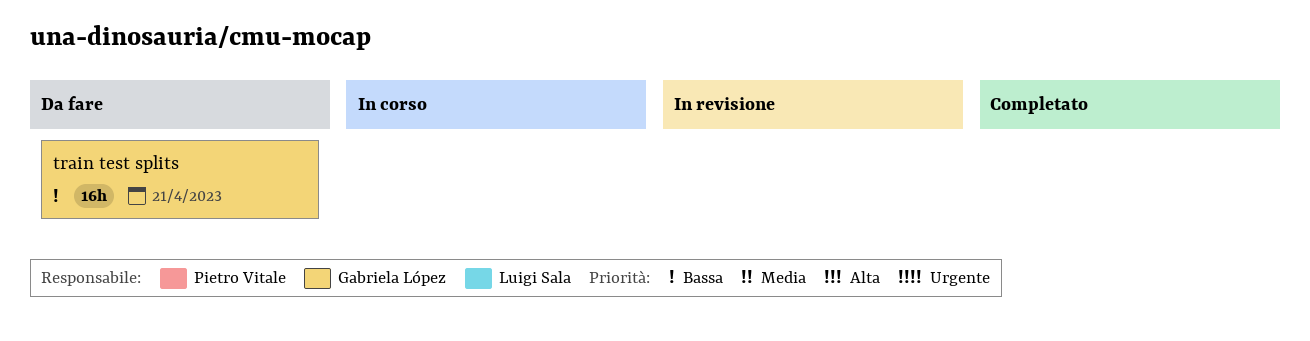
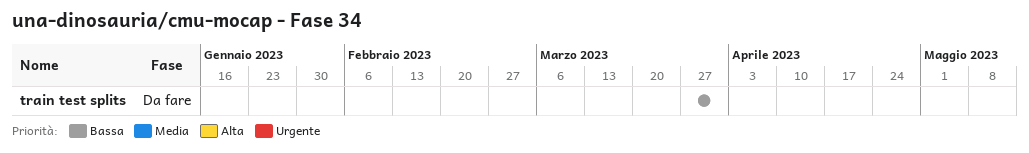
train test splits, due: Apr 21 -> Mar 31

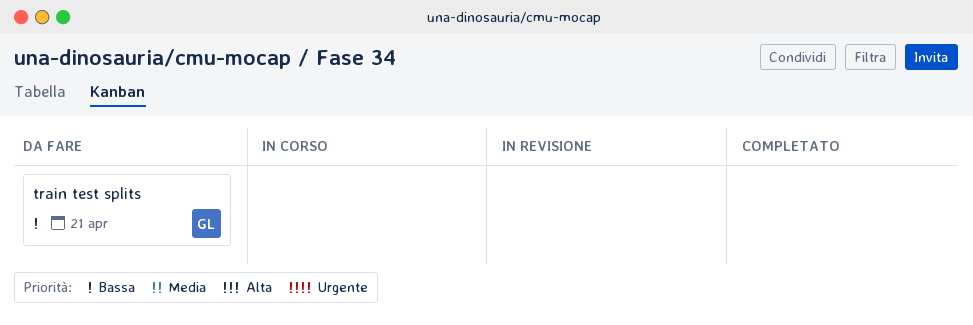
train test splits, due: Mar 31 -> Apr 21

